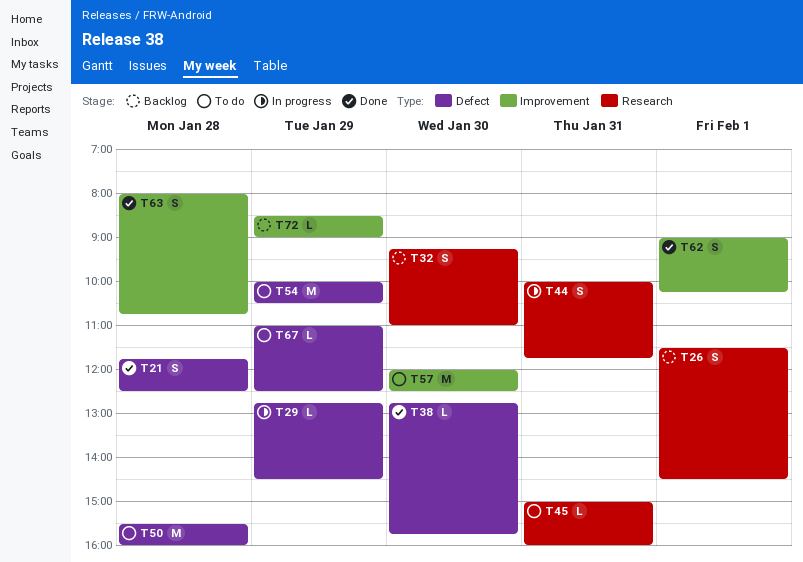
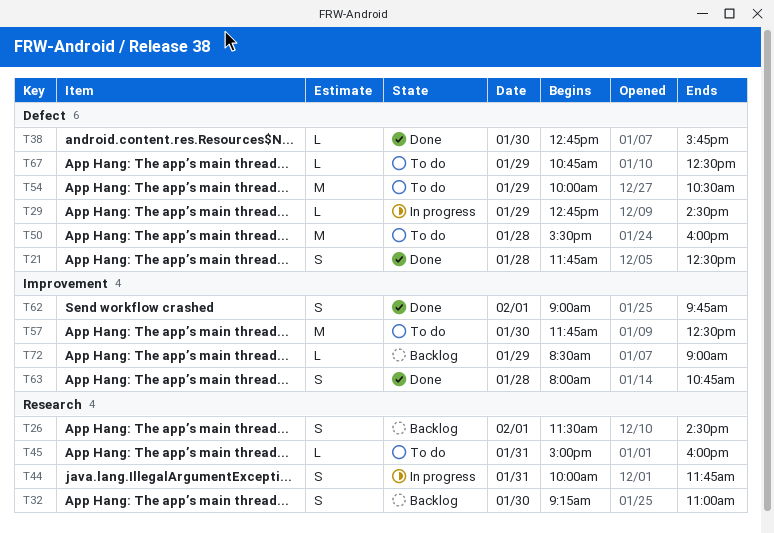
T57, begins: 12:00 -> 11:45
T62, ends: 10:15 -> 09:45
T67, begins: 11:00 -> 10:45

